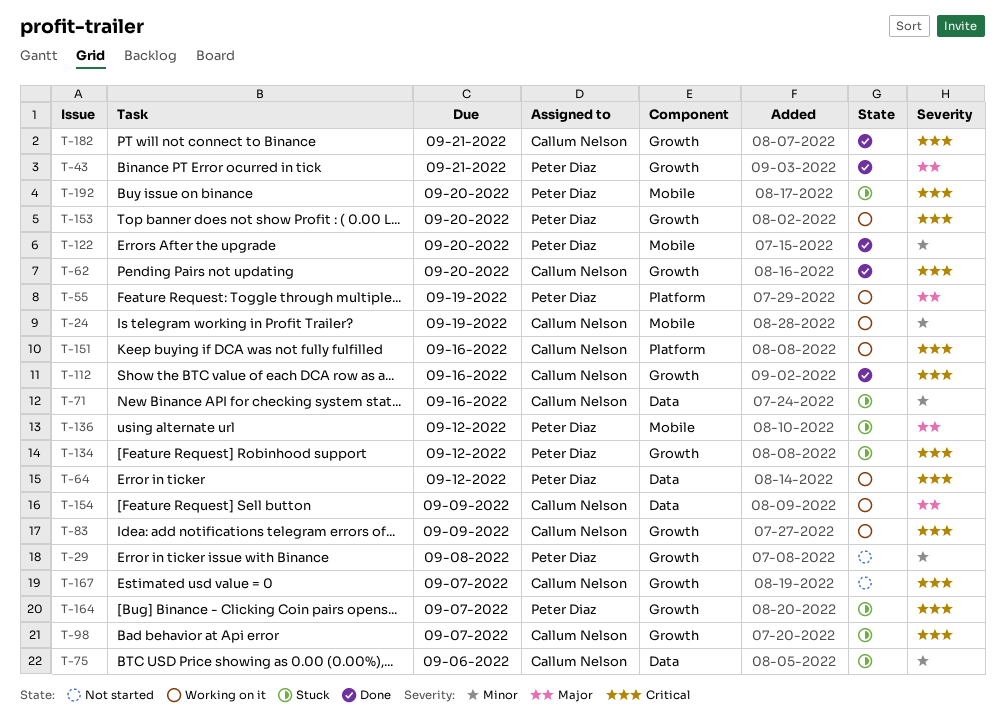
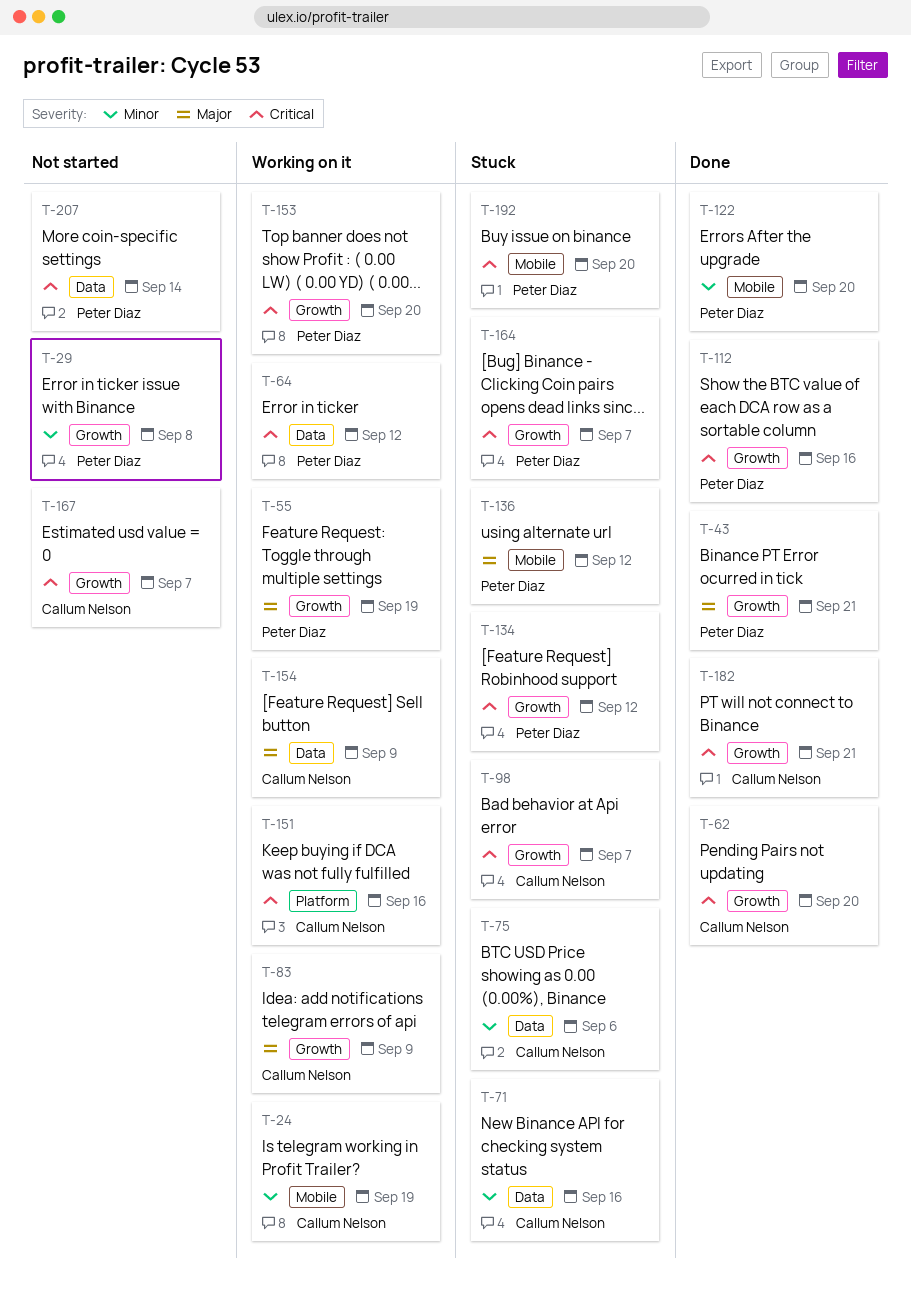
T-55, label: Platform -> Growth
T-83, priority: Critical -> Major
T-112, owner: Callum Nelson -> Peter Diaz
T-207: none -> present

